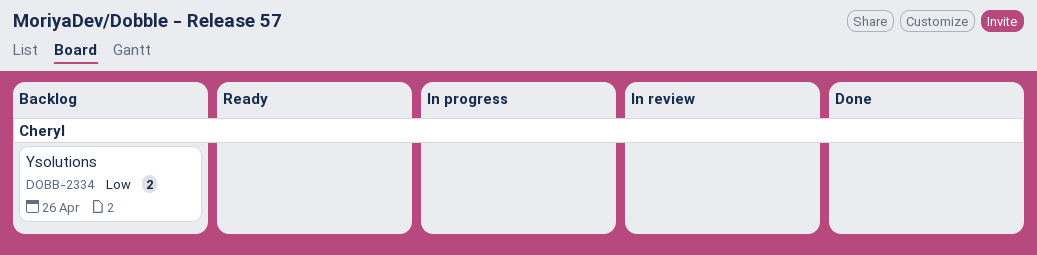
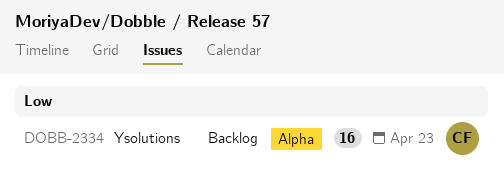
DOBB-2334, estimate: 2 -> 16
DOBB-2334, due: Apr 26 -> Apr 23

